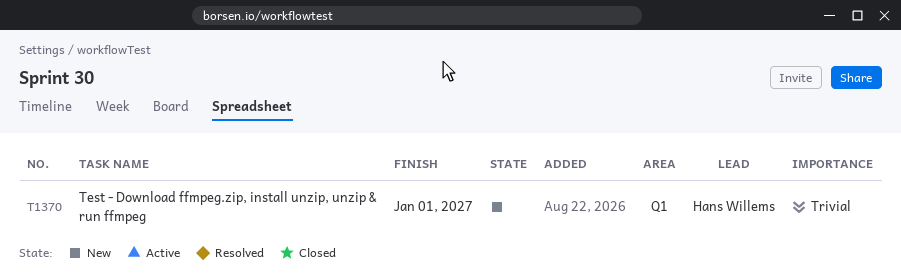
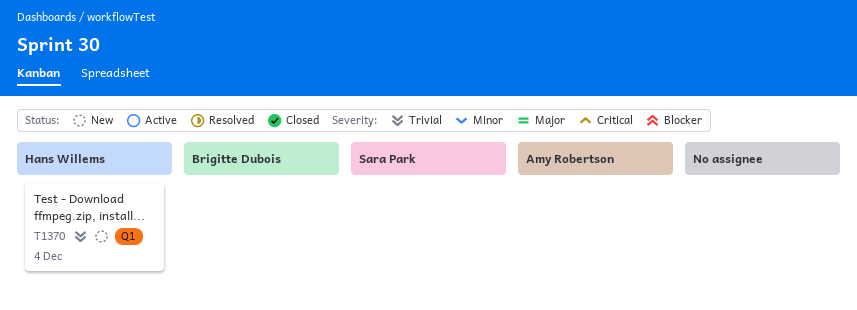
T1370, due: Jan 1 -> Dec 4

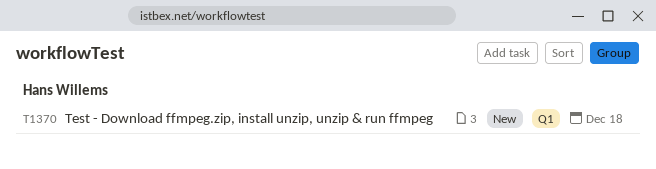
T1370, due: Dec 4 -> Dec 18

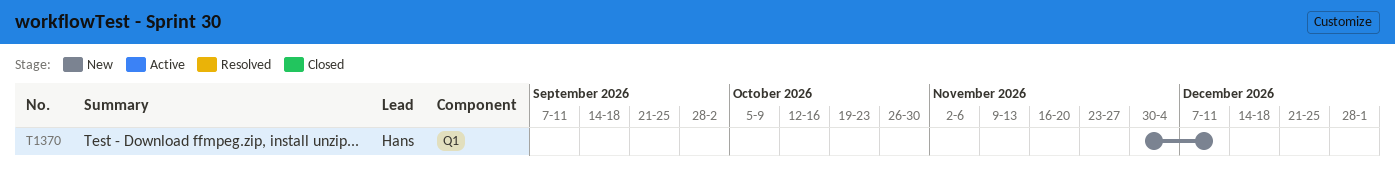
T1370, due: Dec 18 -> Dec 11

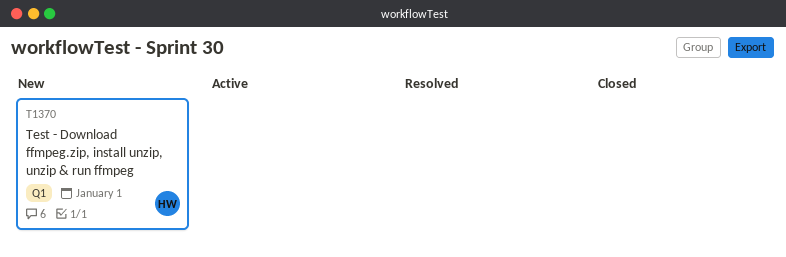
T1370, due: Dec 11 -> Jan 1

